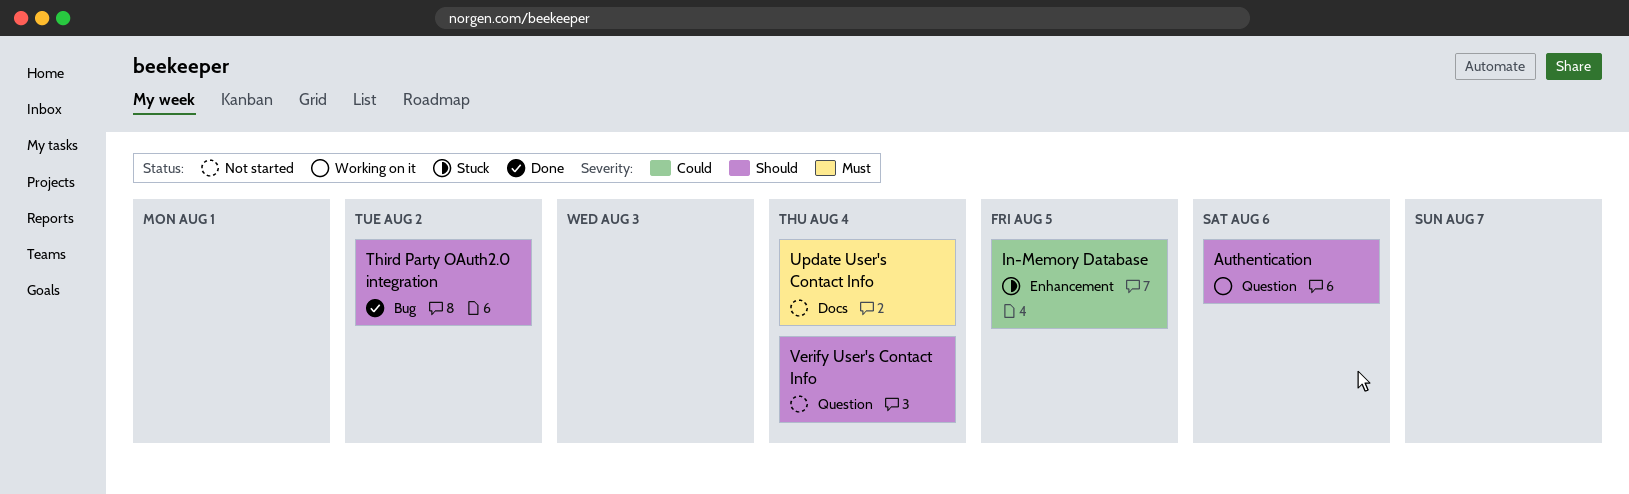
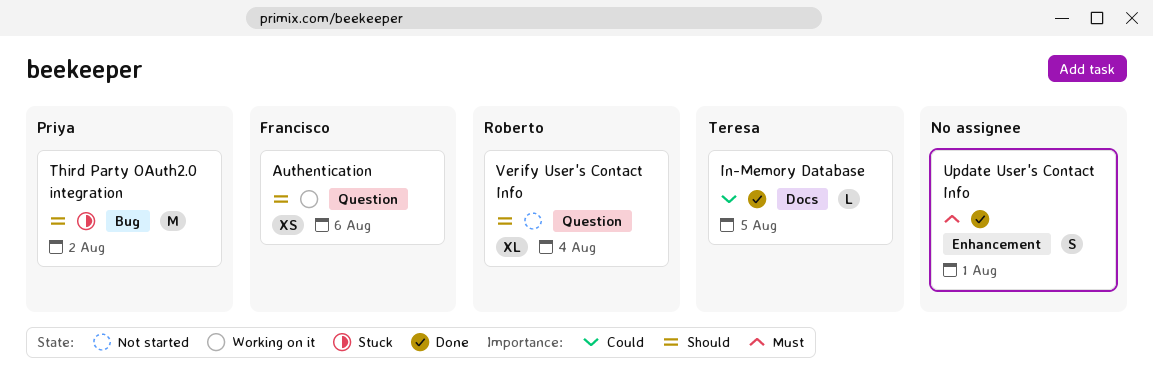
In-Memory Database, status: Stuck -> Done
In-Memory Database, label: Enhancement -> Docs
Third Party OAuth2.0 integration, status: Done -> Stuck
Update User's Contact Info, status: Not started -> Done
Update User's Contact Info, label: Docs -> Enhancement
Update User's Contact Info, due: Aug 4 -> Aug 1

